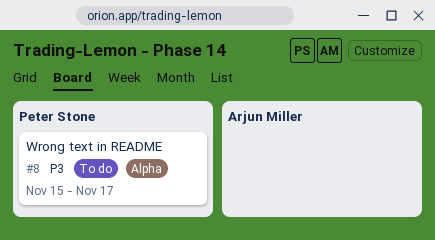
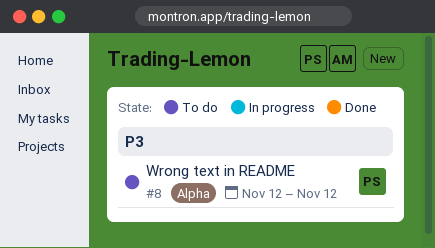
#8, start: Nov 15 -> Nov 12
#8, due: Nov 17 -> Nov 12

